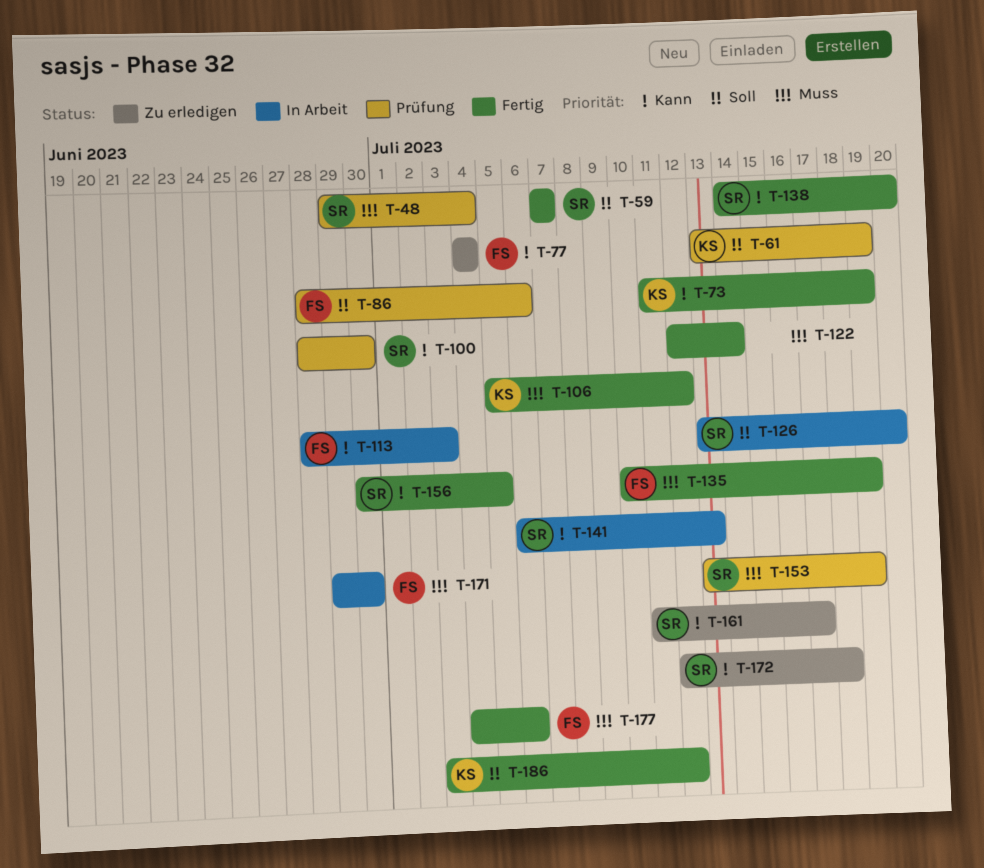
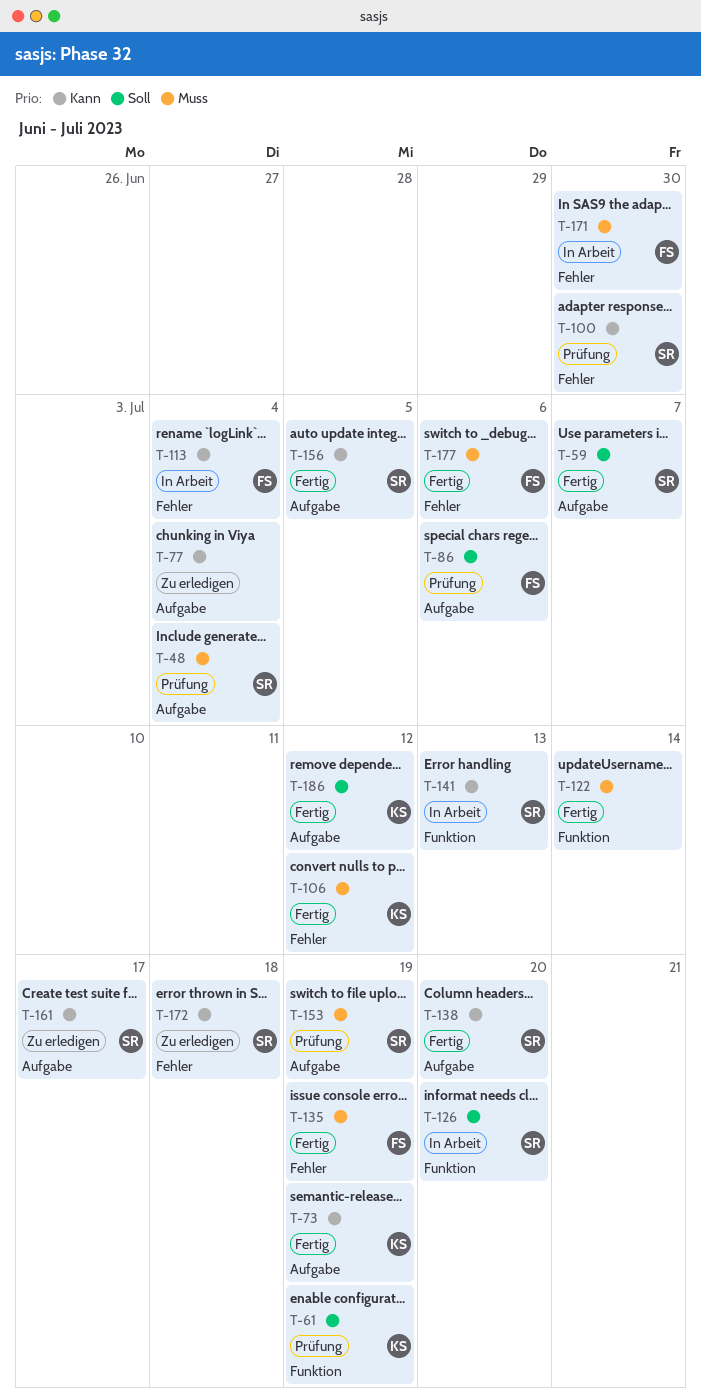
T-77, owner: FS -> none
T-113, due: Jul 3 -> Jul 4

